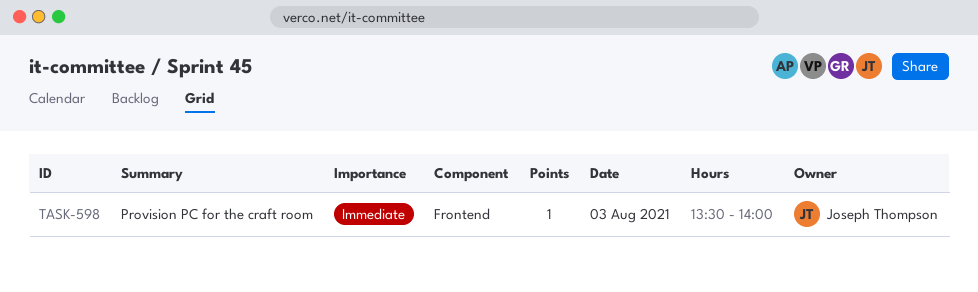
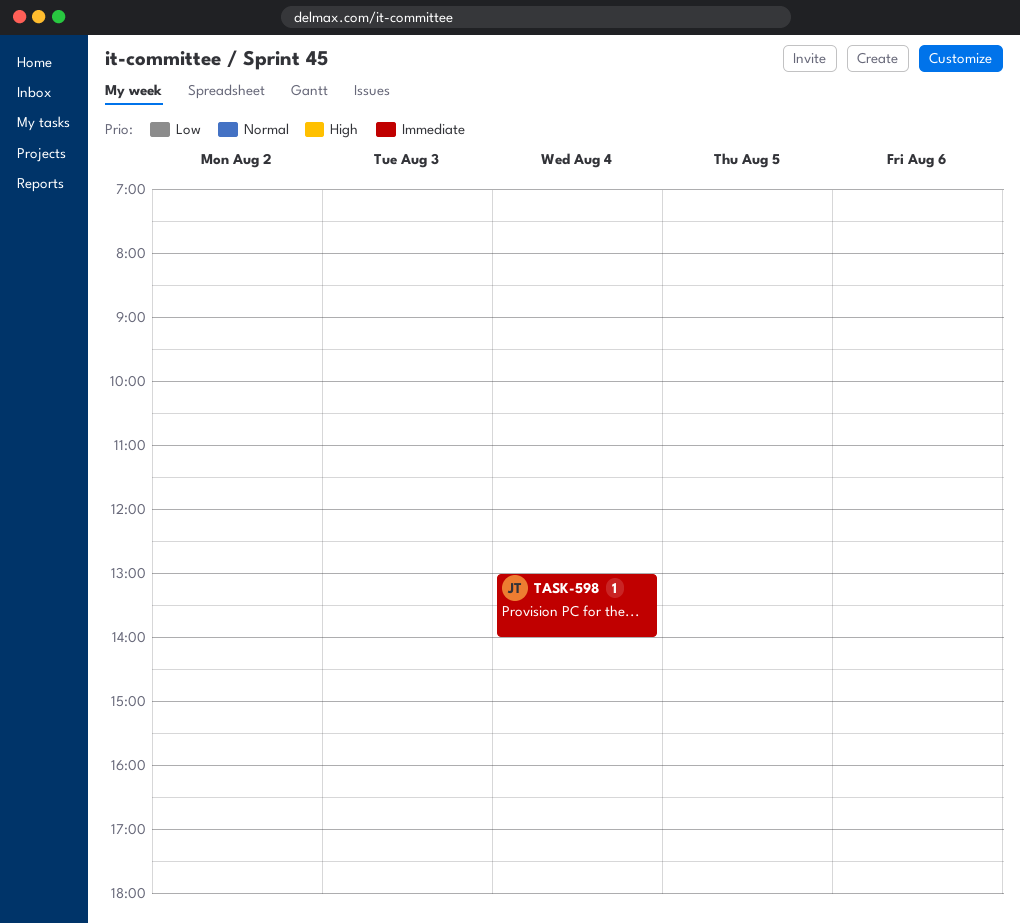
TASK-598, day: Aug 3 -> Aug 4
TASK-598, begins: 13:30 -> 13:00

